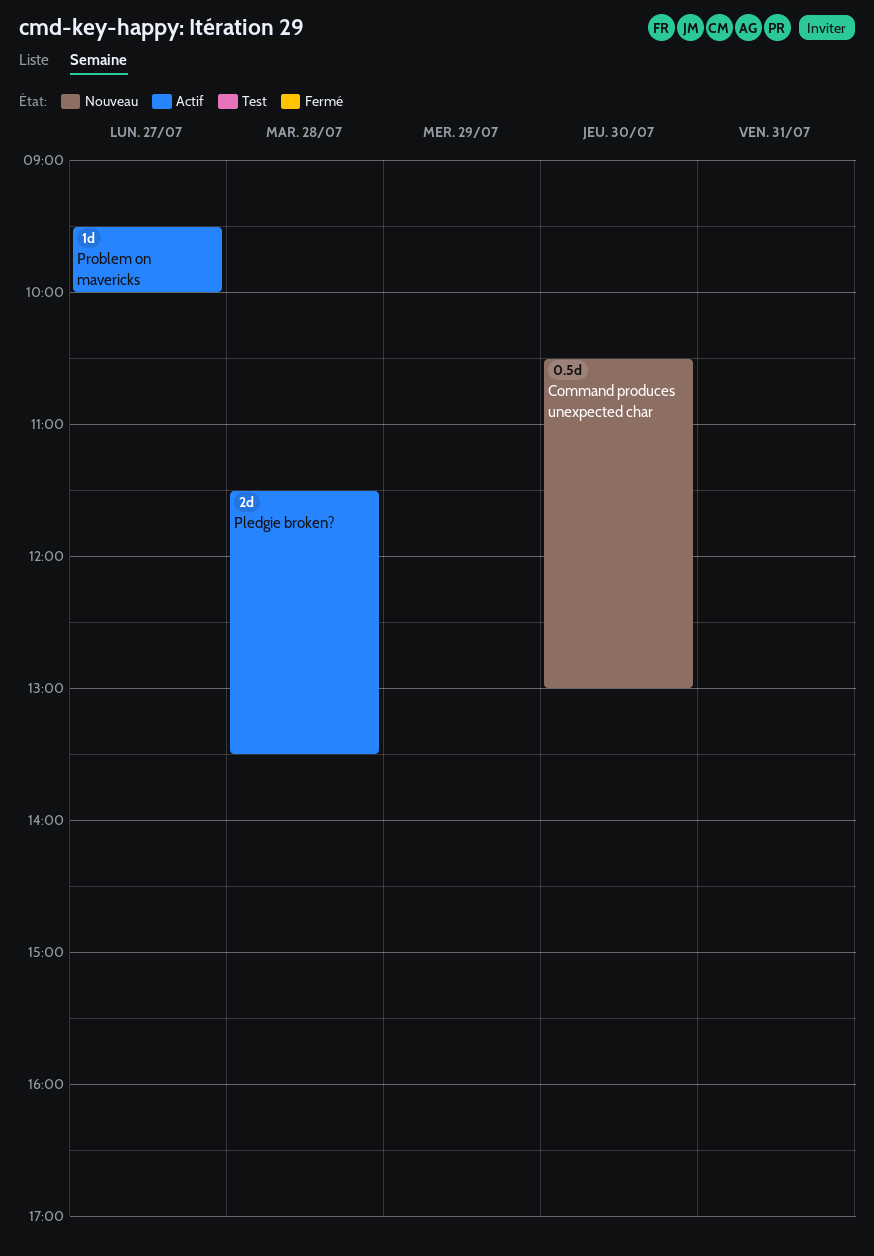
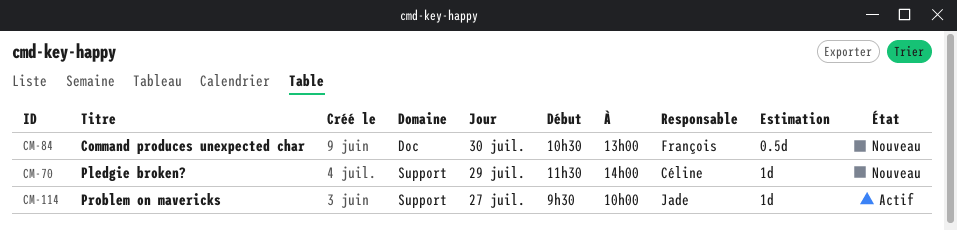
Pledgie broken?, status: Actif -> Nouveau
Pledgie broken?, estimate: 2d -> 1d
Pledgie broken?, day: Jul 28 -> Jul 29
Pledgie broken?, ends: 13:30 -> 14:00

